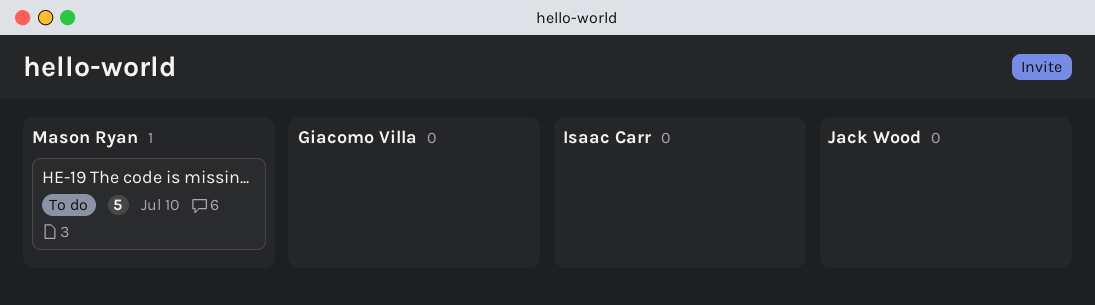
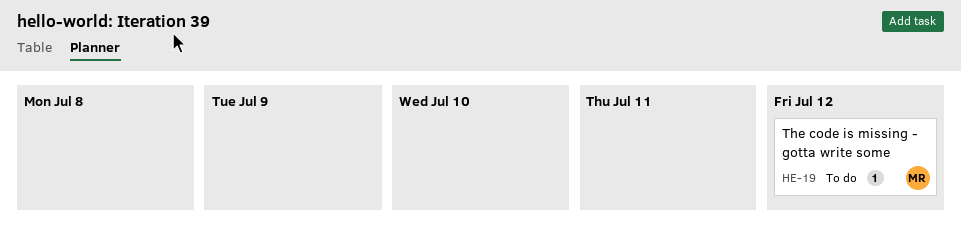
HE-19, estimate: 5 -> 1
HE-19, due: Jul 10 -> Jul 12

